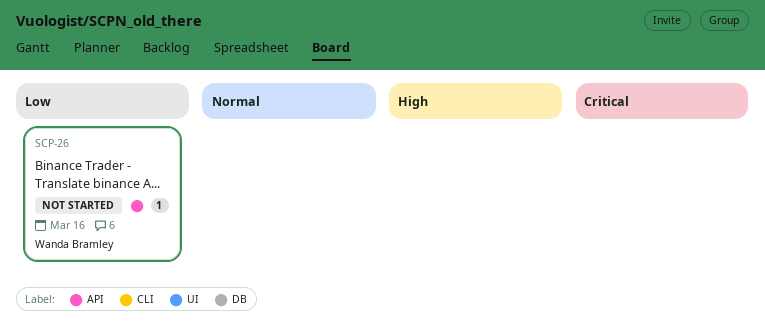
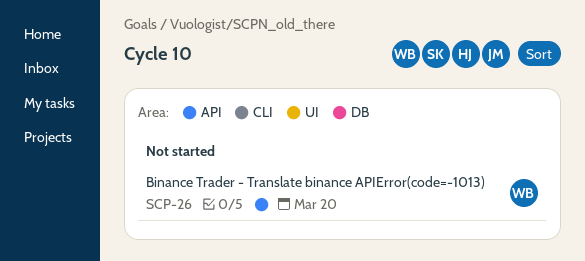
SCP-26, due: Mar 16 -> Mar 20

